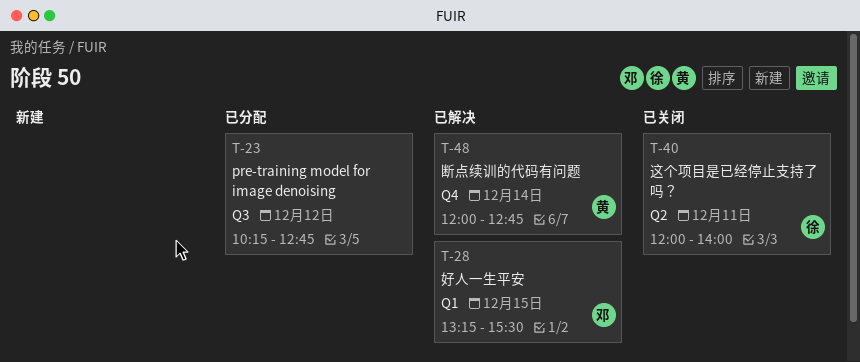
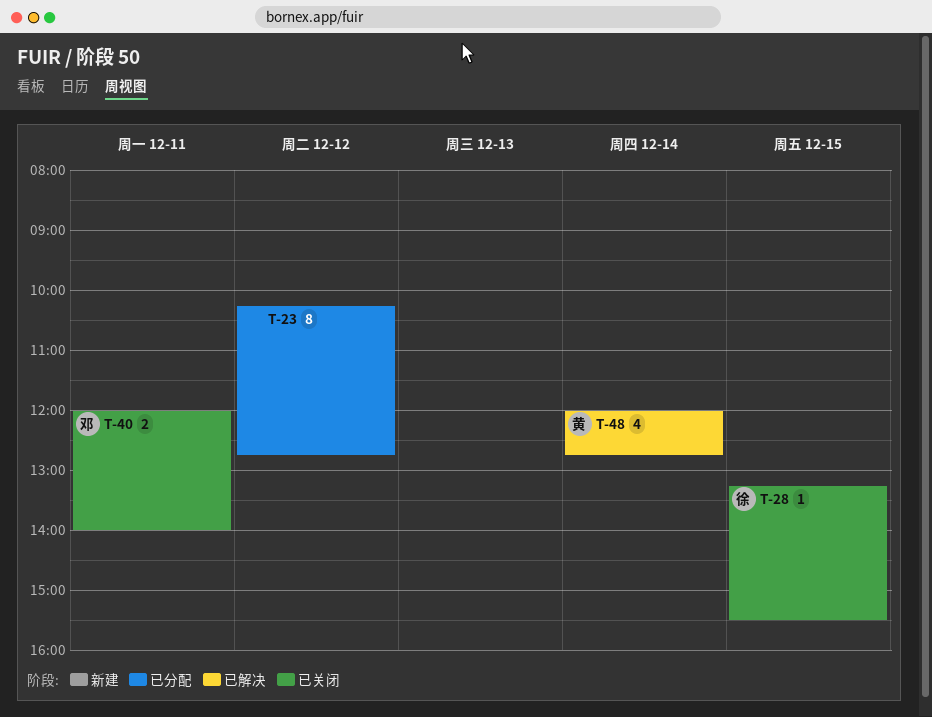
T-28, status: 已解决 -> 已关闭
T-28, owner: 邓 -> 徐
T-40, owner: 徐 -> 邓

